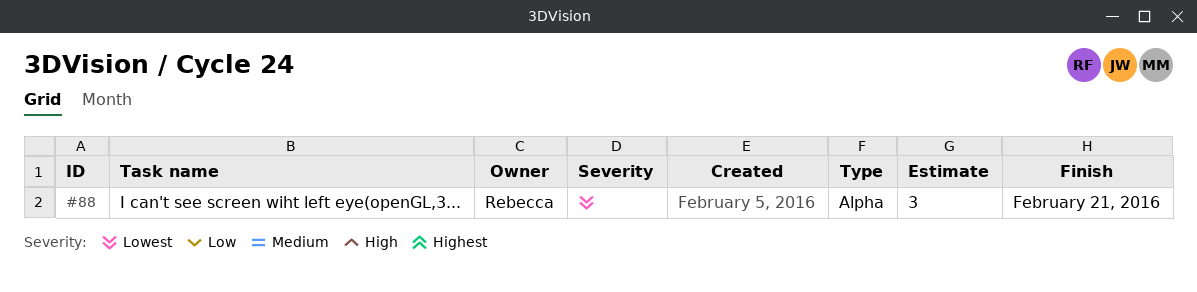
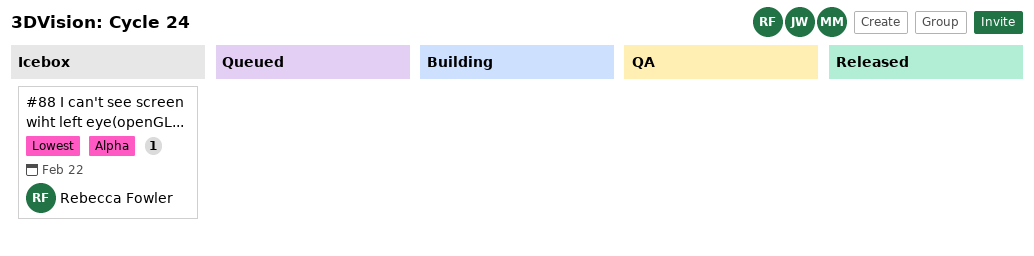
#88, estimate: 3 -> 1
#88, due: Feb 21 -> Feb 22

